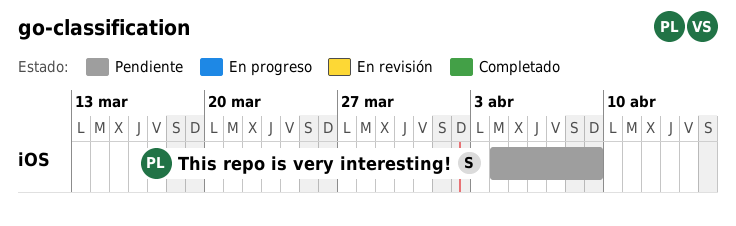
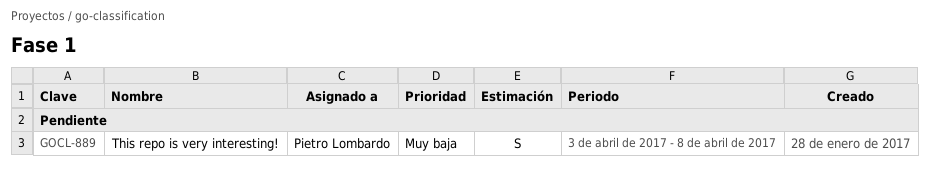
This repo is very interesting!, start: Apr 4 -> Apr 3
This repo is very interesting!, due: Apr 9 -> Apr 8

